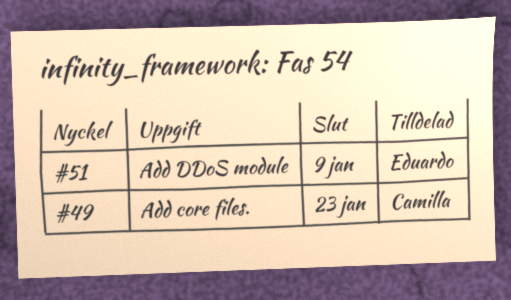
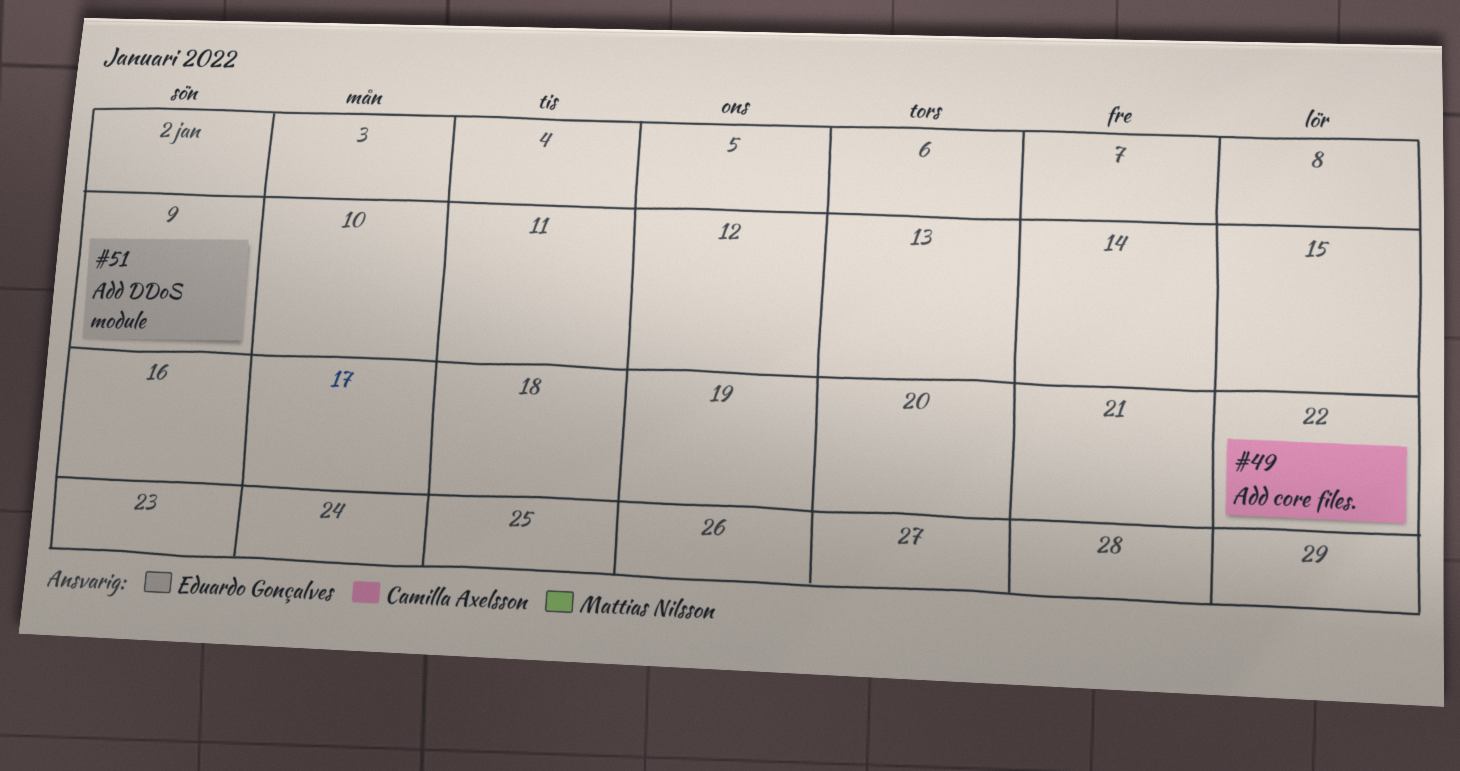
#49, due: Jan 23 -> Jan 22

